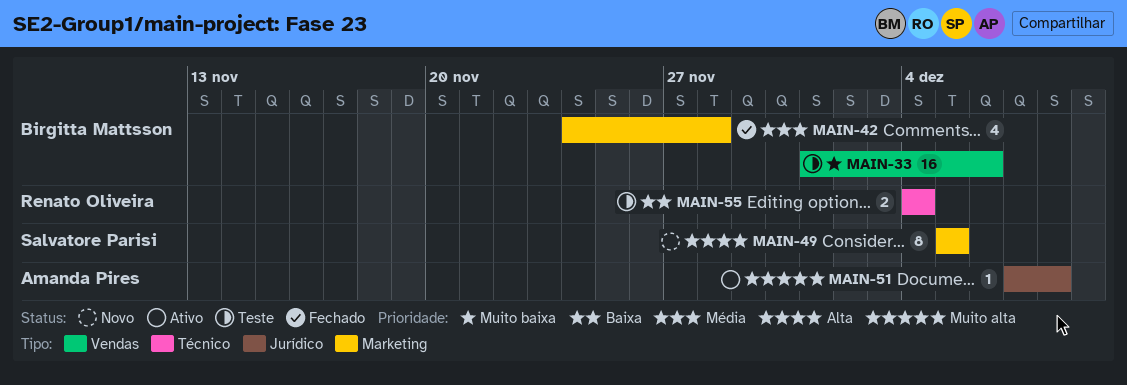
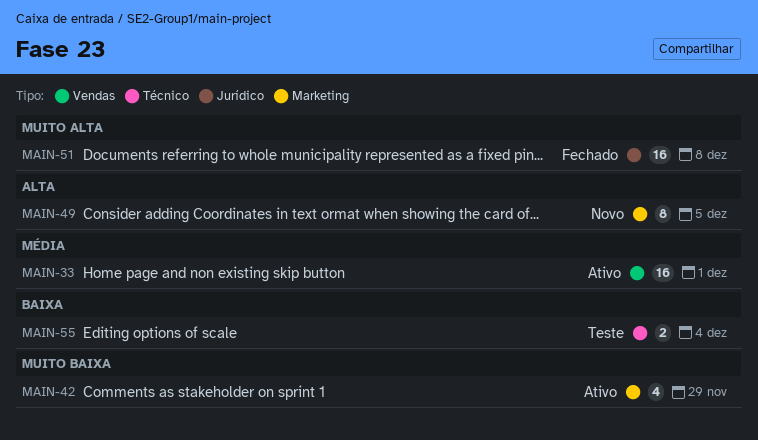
MAIN-33, status: Teste -> Ativo
MAIN-33, priority: Muito baixa -> Média
MAIN-33, due: Dec 6 -> Dec 1
MAIN-42, status: Fechado -> Ativo
MAIN-42, priority: Média -> Muito baixa
MAIN-42, due: Nov 28 -> Nov 29
MAIN-51, status: Ativo -> Fechado
MAIN-51, estimate: 1 -> 16

